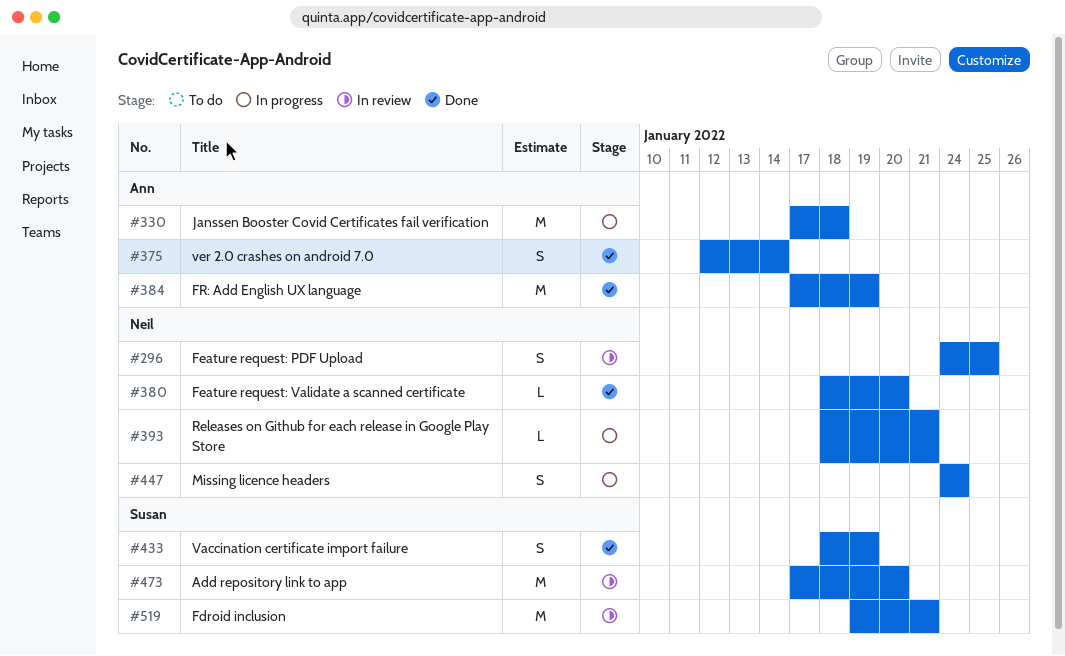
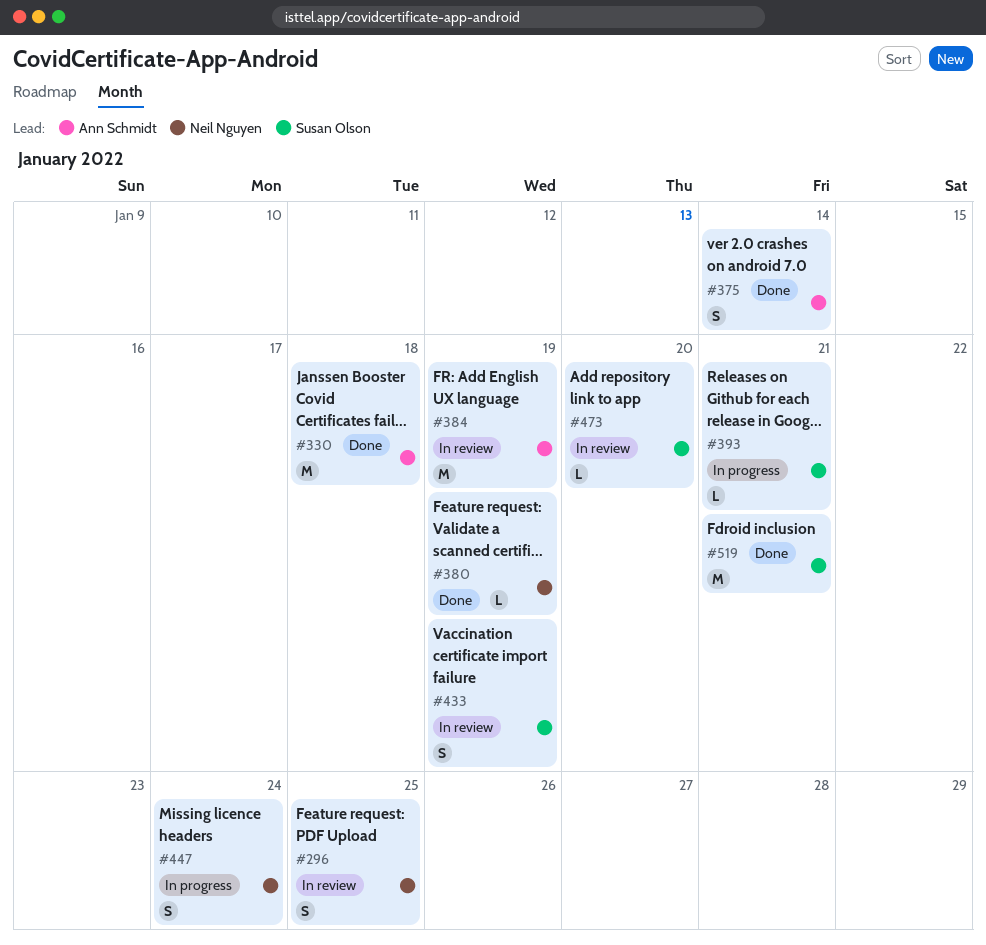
#330, status: In progress -> Done
#380, due: Jan 20 -> Jan 19
#384, status: Done -> In review
#393, owner: Neil Nguyen -> Susan Olson
#433, status: Done -> In review
#473, estimate: M -> L
#519, status: In review -> Done

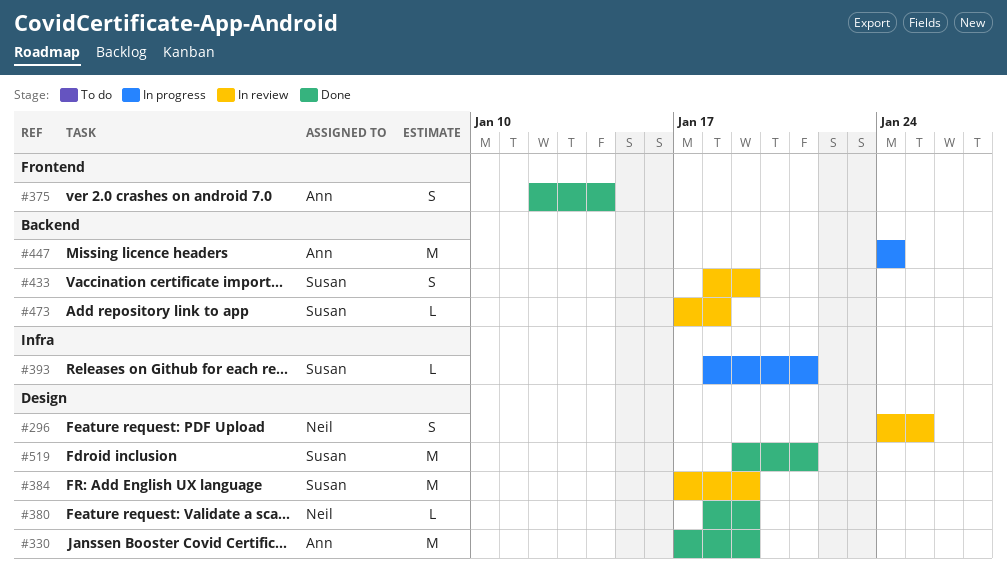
#330, due: Jan 18 -> Jan 19
#384, owner: Ann Schmidt -> Susan Olson
#447, owner: Neil Nguyen -> Ann Schmidt
#447, estimate: S -> M
#473, due: Jan 20 -> Jan 18

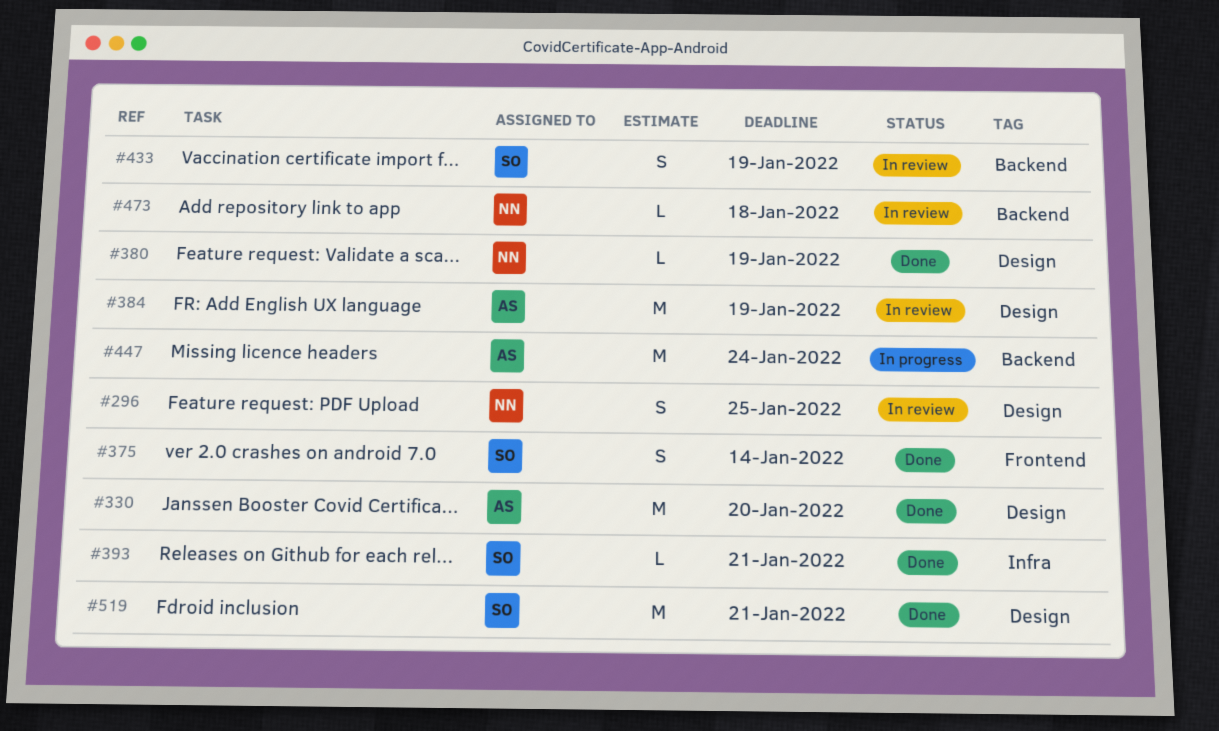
#330, due: Jan 19 -> Jan 20
#375, owner: Ann -> Susan
#384, owner: Susan -> Ann
#393, status: In progress -> Done
#473, owner: Susan -> Neil

